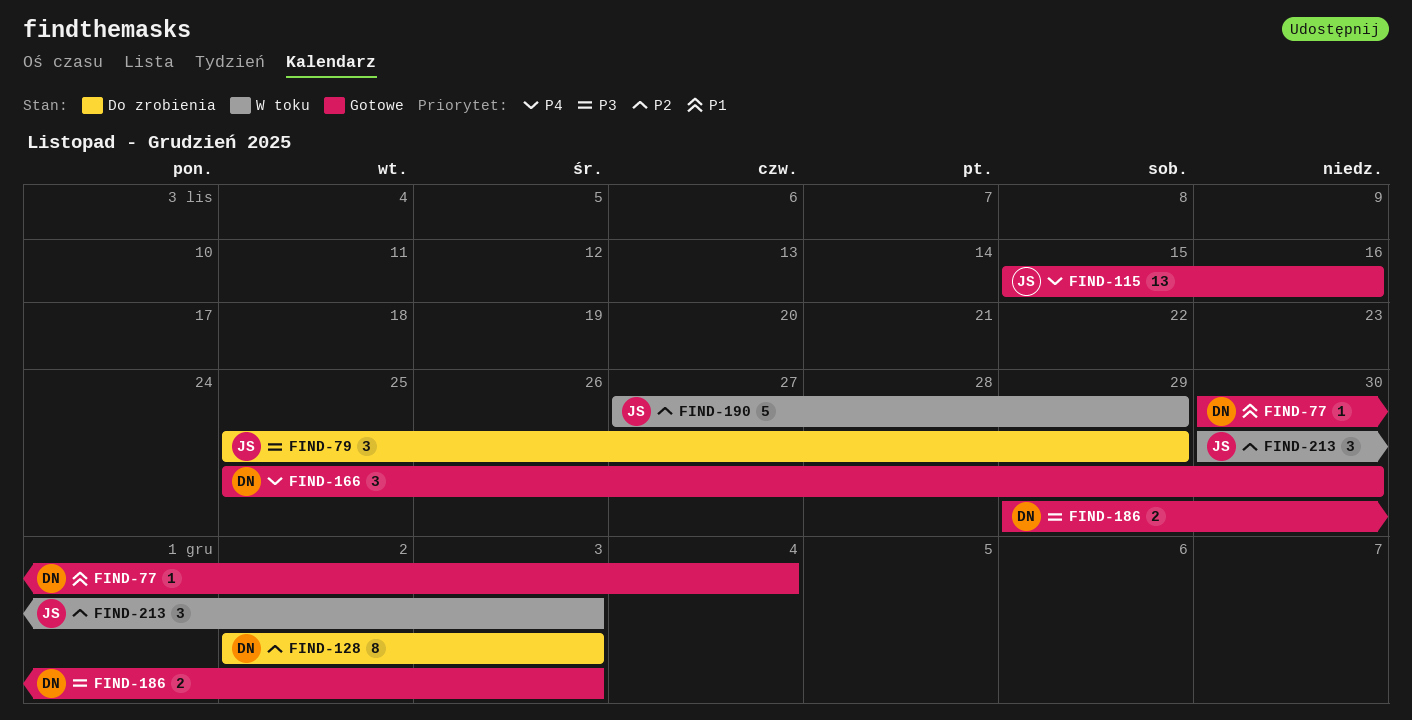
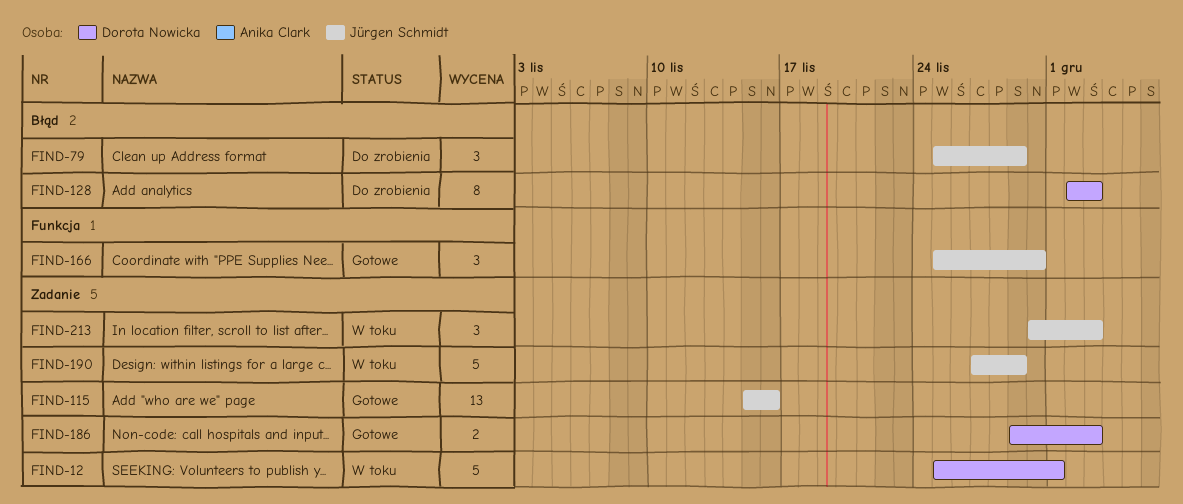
FIND-12: none -> present
FIND-77: present -> none
FIND-166, owner: Dorota Nowicka -> Jürgen Schmidt

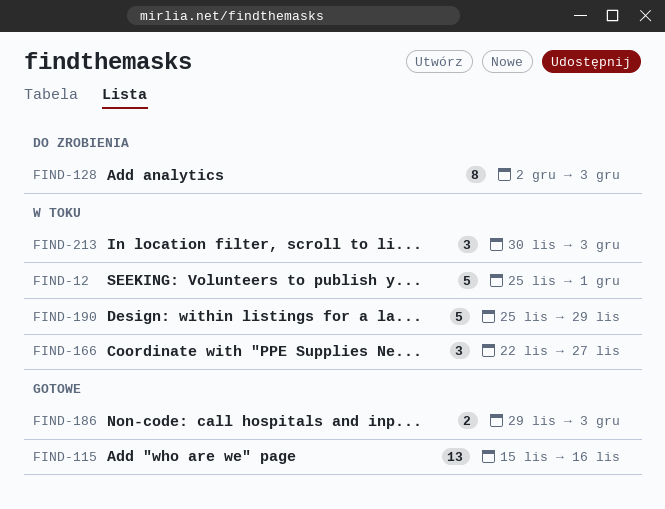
FIND-79: present -> none
FIND-166, status: Gotowe -> W toku
FIND-166, start: Nov 25 -> Nov 22
FIND-166, due: Nov 30 -> Nov 27
FIND-190, start: Nov 27 -> Nov 25

